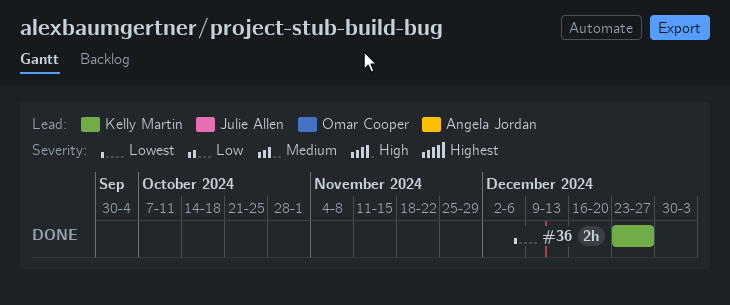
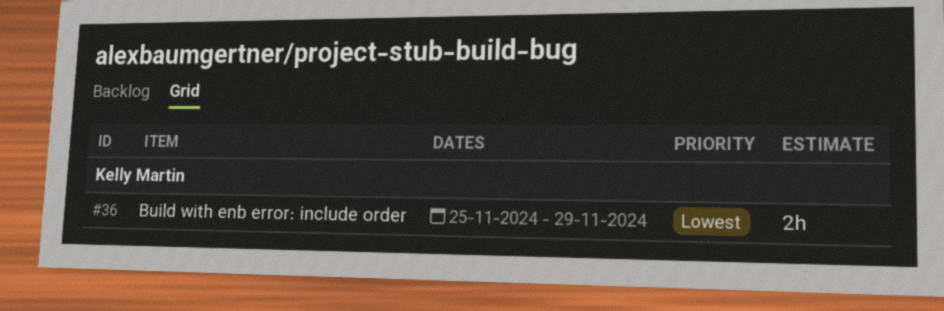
#36, start: Dec 23 -> Nov 25
#36, due: Dec 27 -> Nov 29

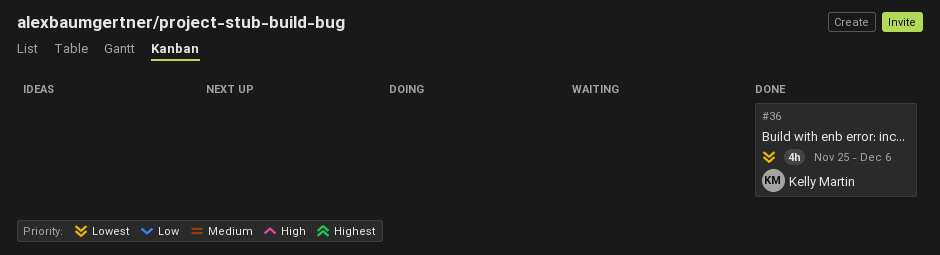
#36, estimate: 2h -> 4h
#36, due: Nov 29 -> Dec 6

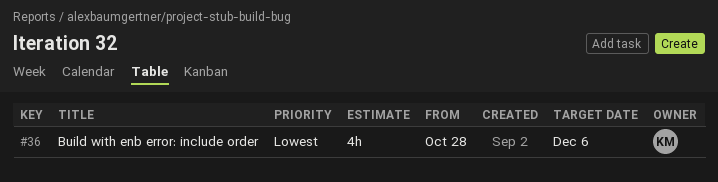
#36, start: Nov 25 -> Oct 28

